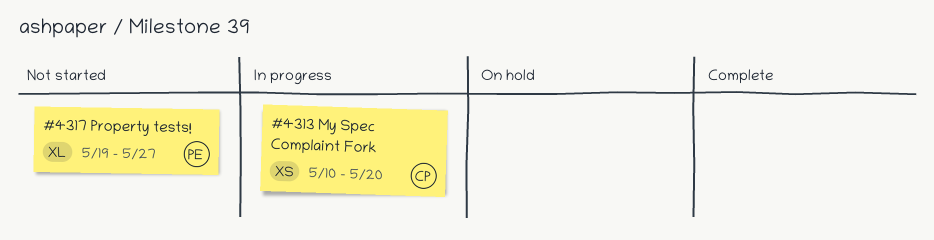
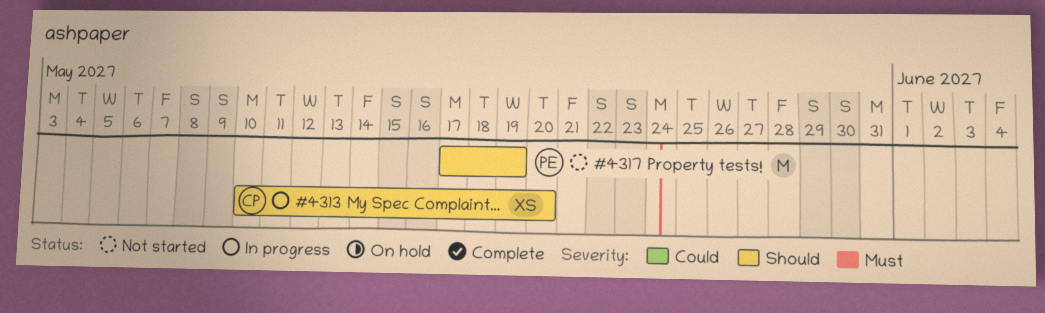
#4317, estimate: XL -> M
#4317, start: May 19 -> May 17
#4317, due: May 27 -> May 19

